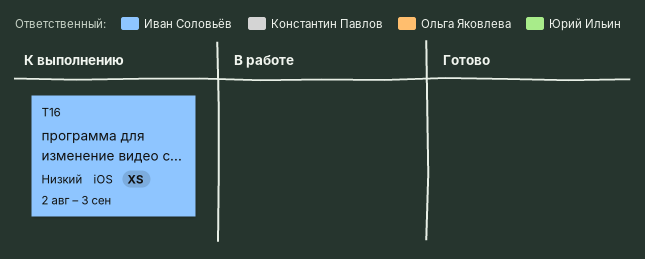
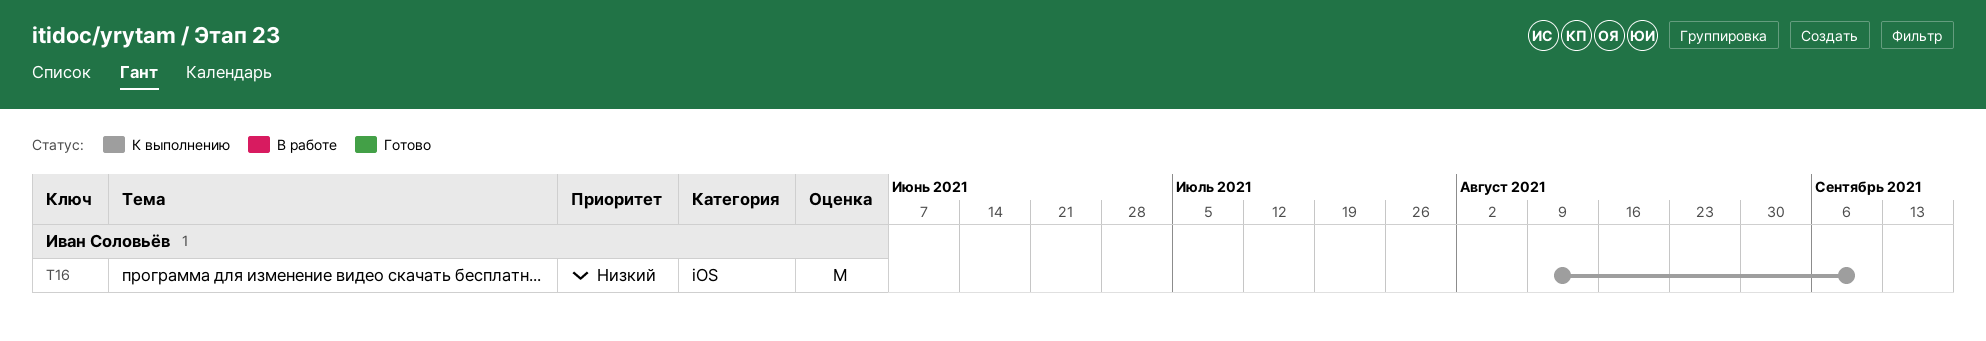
T16, estimate: XS -> M
T16, start: Aug 2 -> Aug 9
T16, due: Sep 3 -> Sep 10

